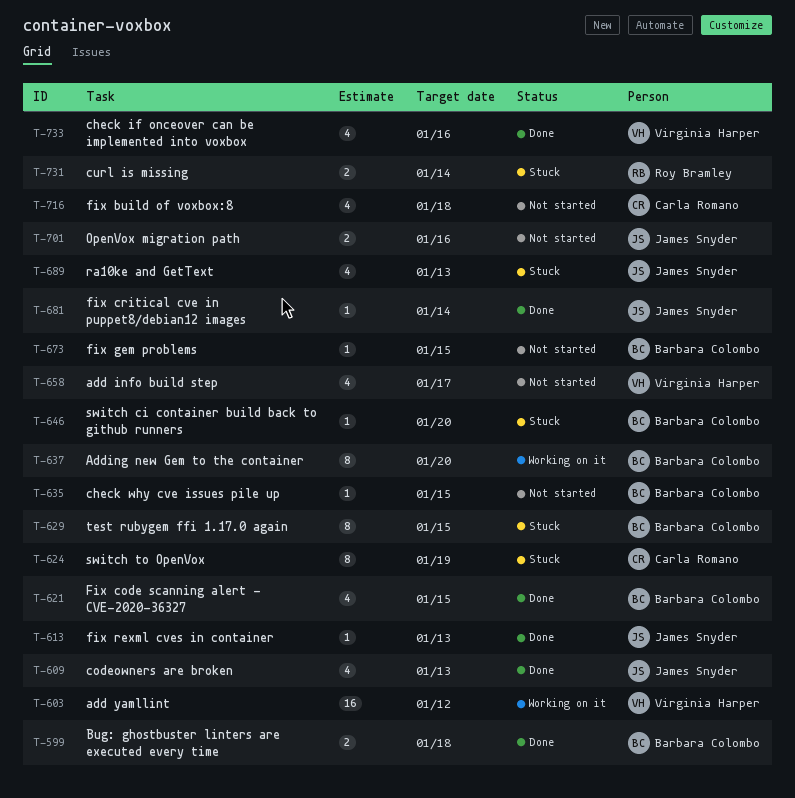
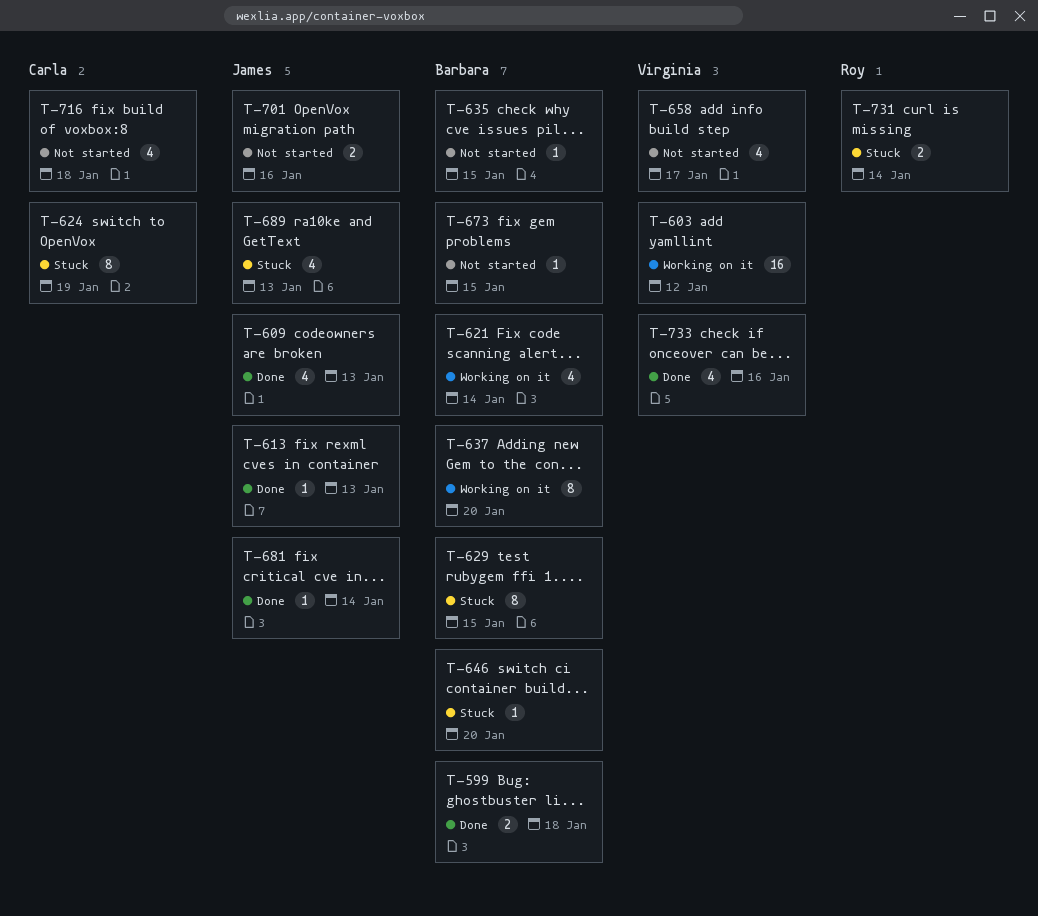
T-621, status: Done -> Working on it
T-621, due: Jan 15 -> Jan 14

